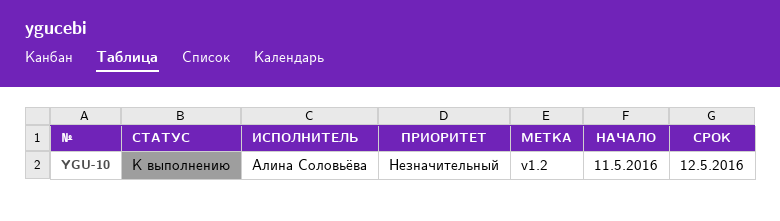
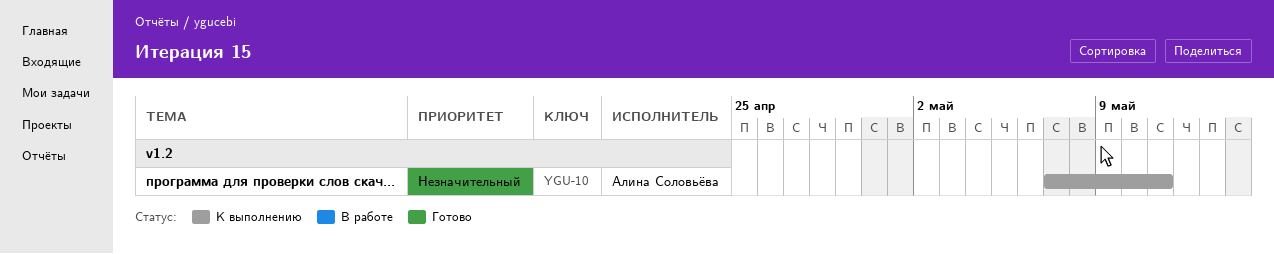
YGU-10, start: May 11 -> May 7
YGU-10, due: May 12 -> May 11

